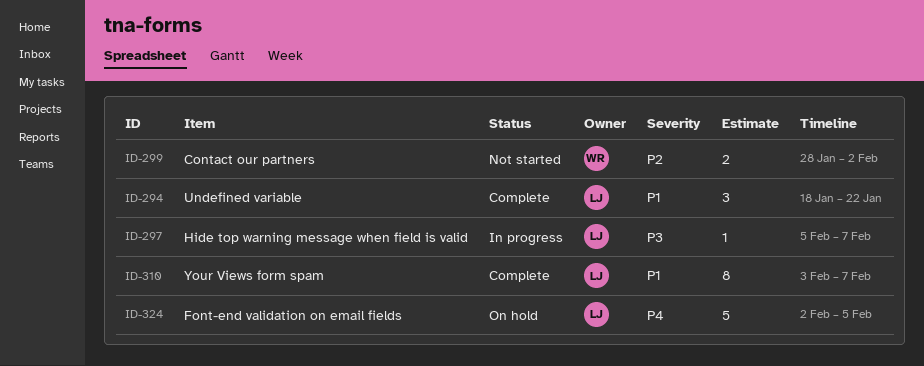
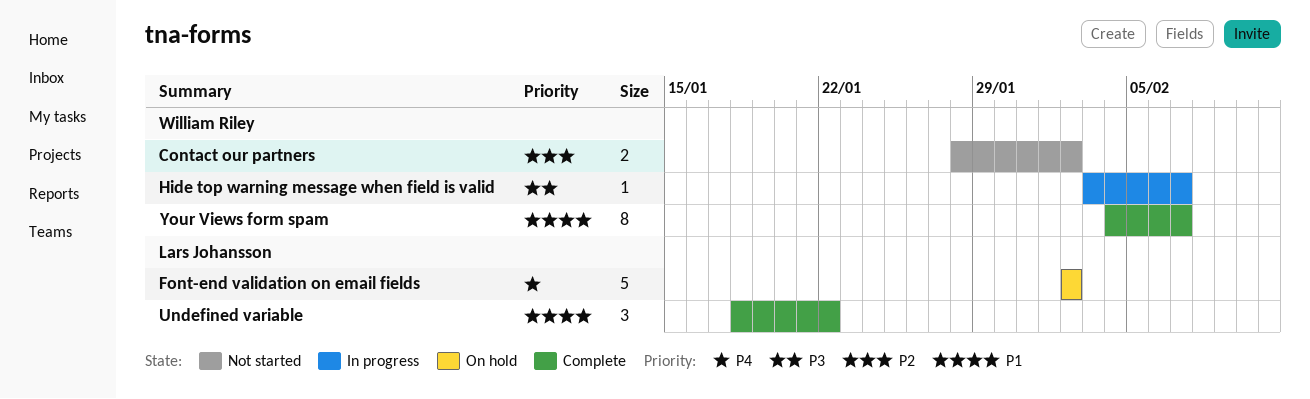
Font-end validation on email fields, due: Feb 5 -> Feb 2
Hide top warning message when field is valid, owner: Lars Johansson -> William Riley
Hide top warning message when field is valid, start: Feb 5 -> Feb 3
Your Views form spam, owner: Lars Johansson -> William Riley
Your Views form spam, start: Feb 3 -> Feb 4

